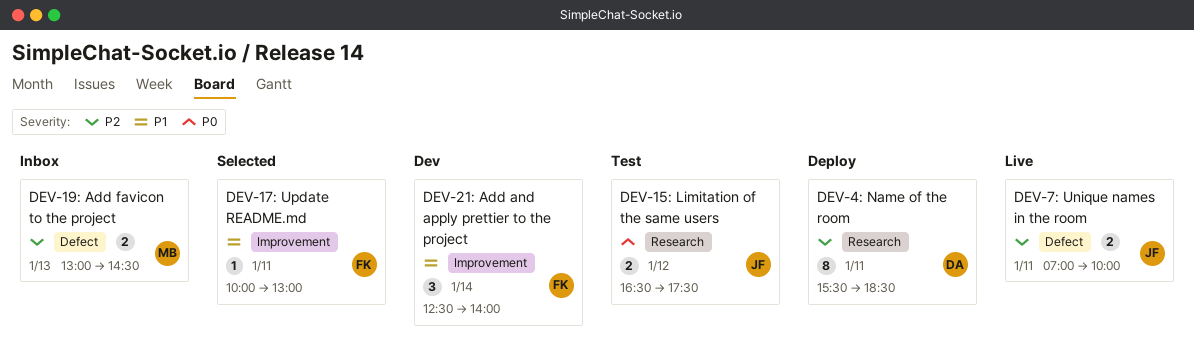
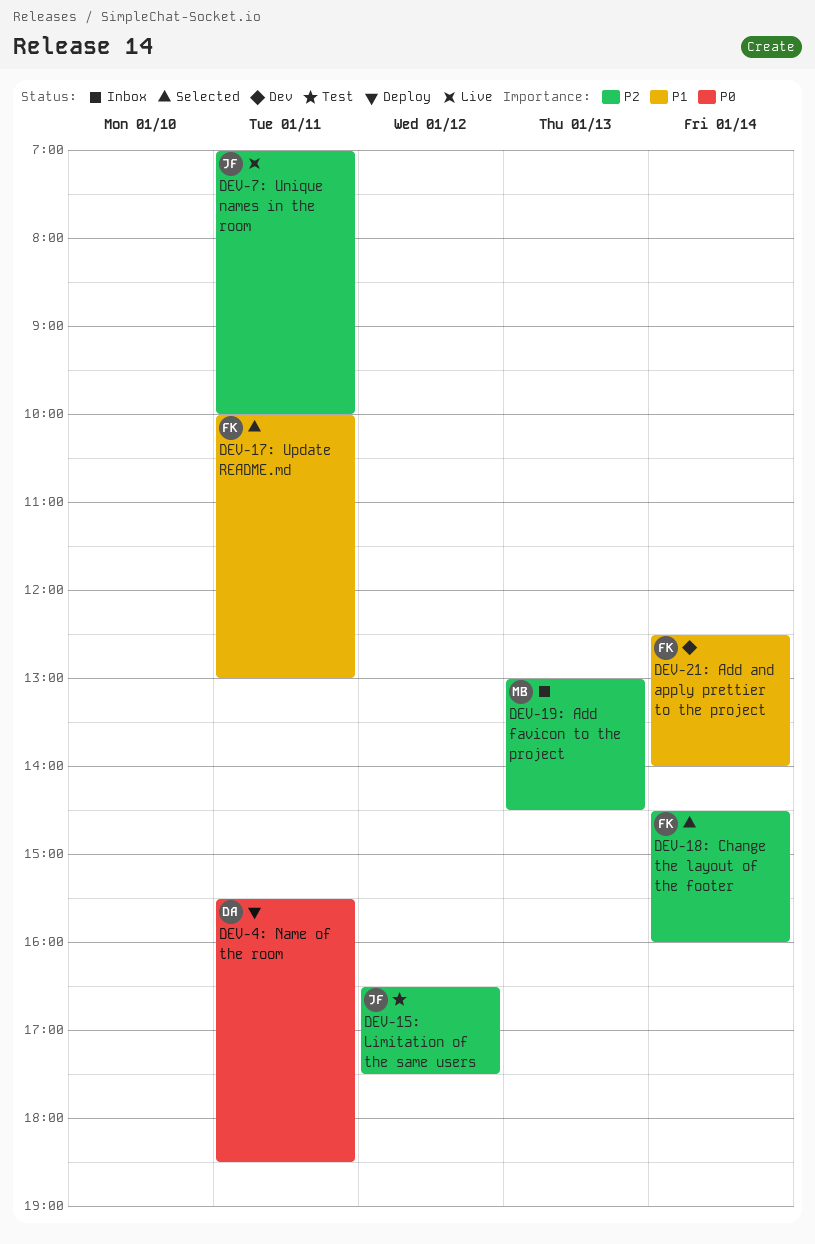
DEV-15: Limitation of the same users, priority: P0 -> P2
DEV-18: Change the layout of the footer: none -> present
DEV-4: Name of the room, priority: P2 -> P0

